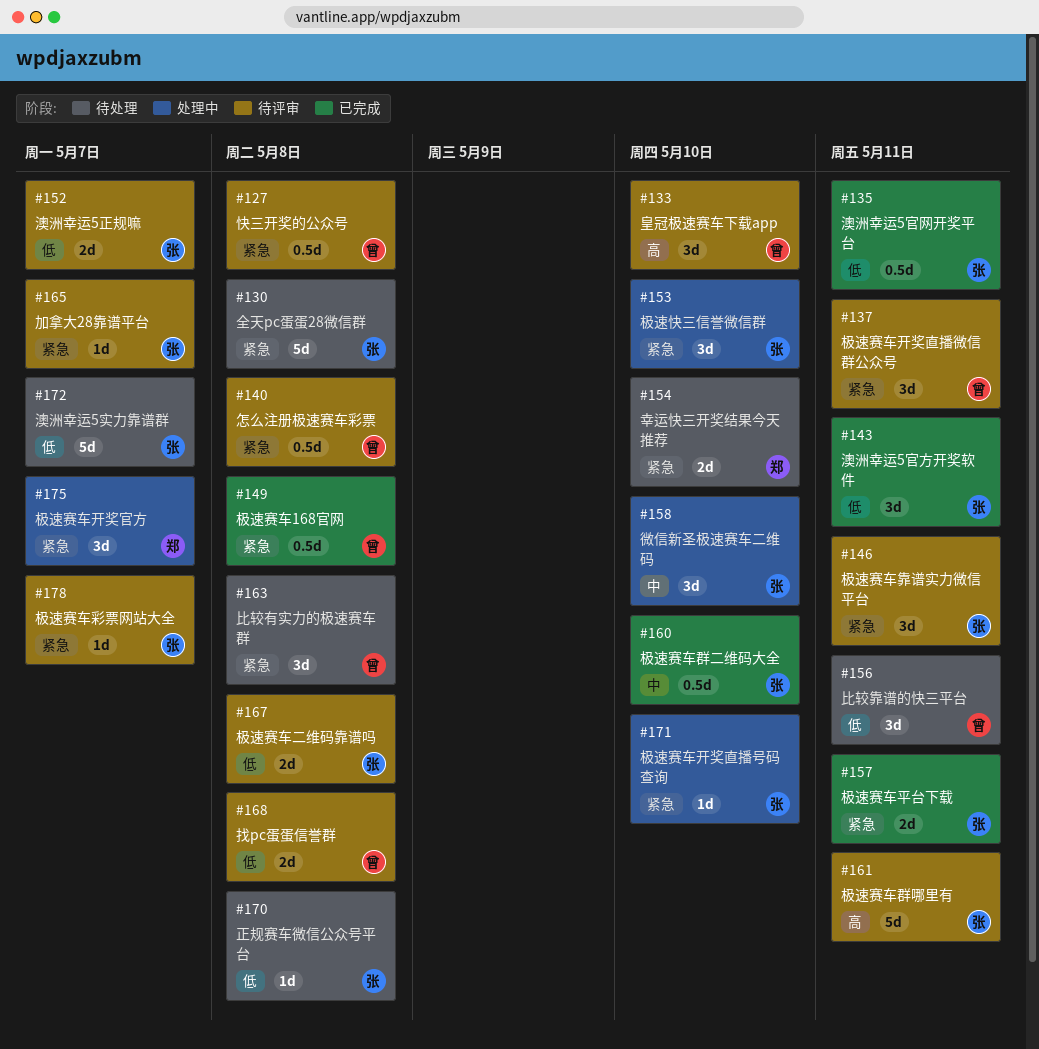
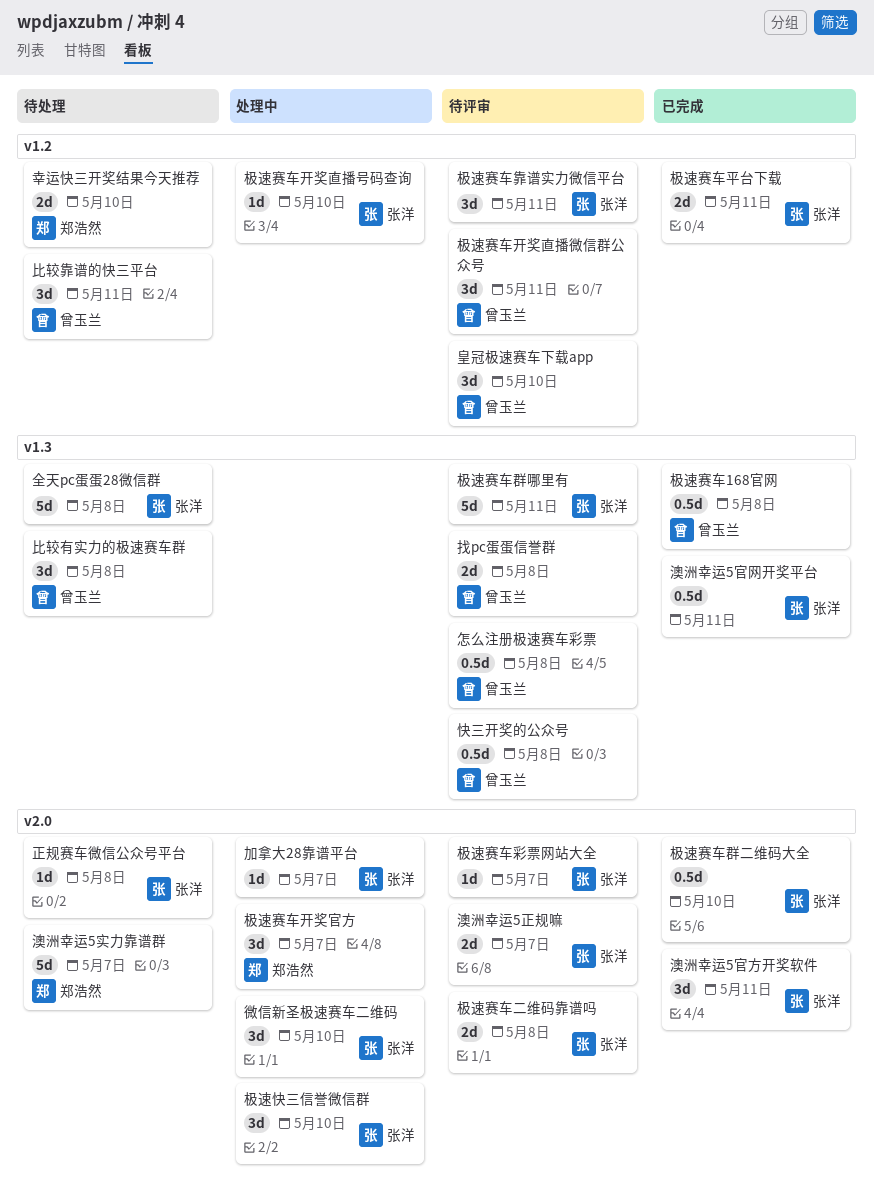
加拿大28靠谱平台, status: 待评审 -> 处理中
澳洲幸运5实力靠谱群, owner: 张洋 -> 郑浩然

